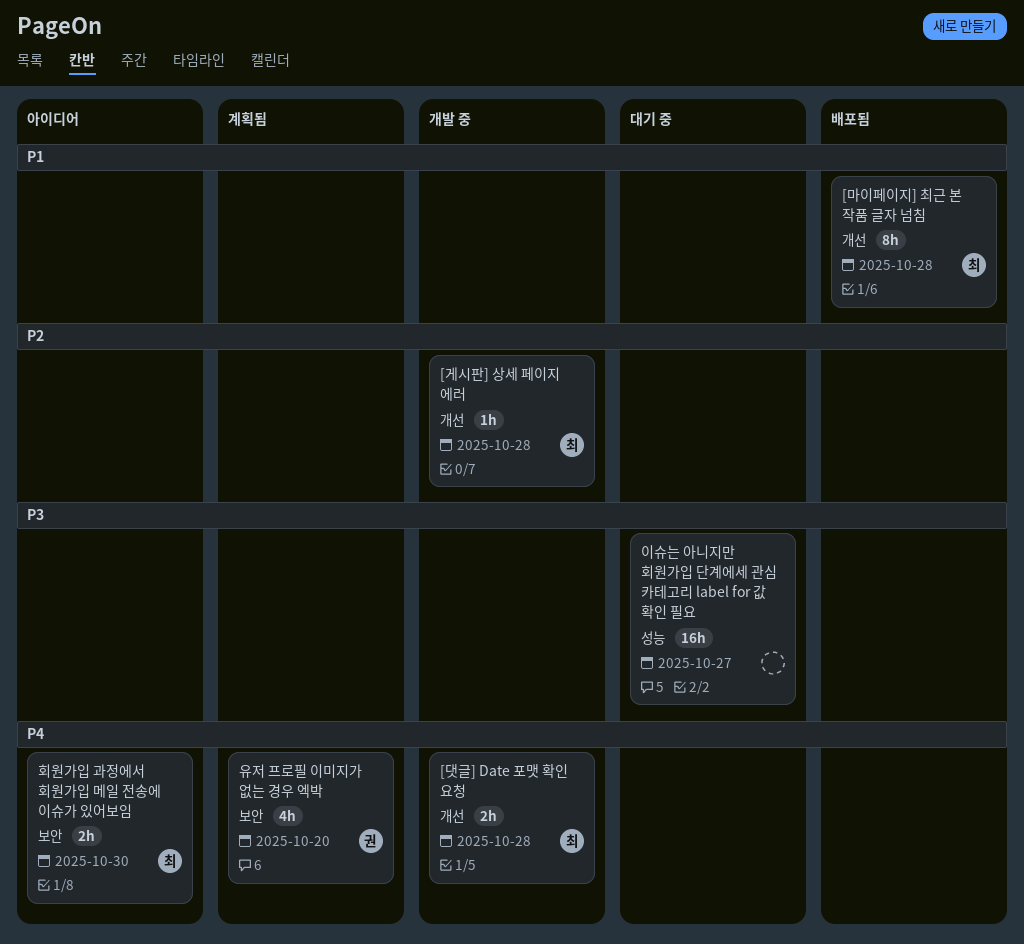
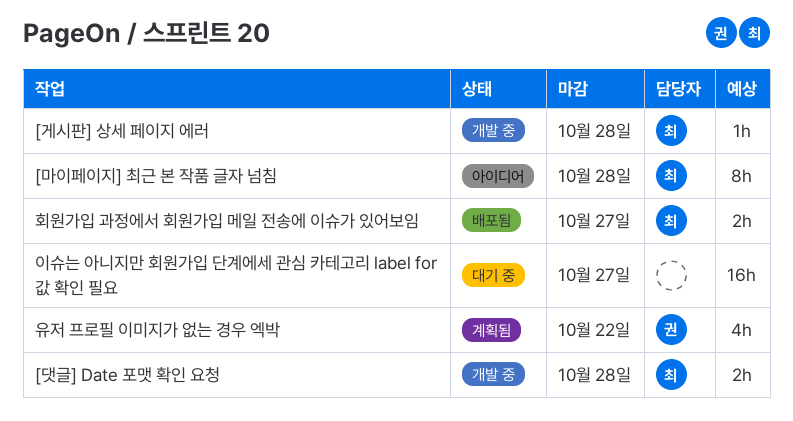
[마이페이지] 최근 본 작품 글자 넘침, status: 배포됨 -> 아이디어
유저 프로필 이미지가 없는 경우 엑박, due: Oct 20 -> Oct 22
회원가입 과정에서 회원가입 메일 전송에 이슈가 있어보임, status: 아이디어 -> 배포됨
회원가입 과정에서 회원가입 메일 전송에 이슈가 있어보임, due: Oct 30 -> Oct 27

